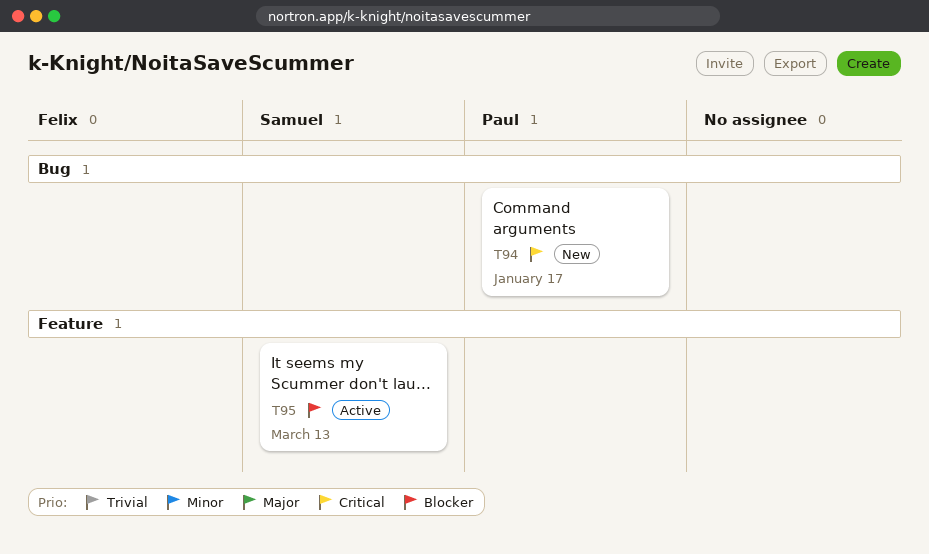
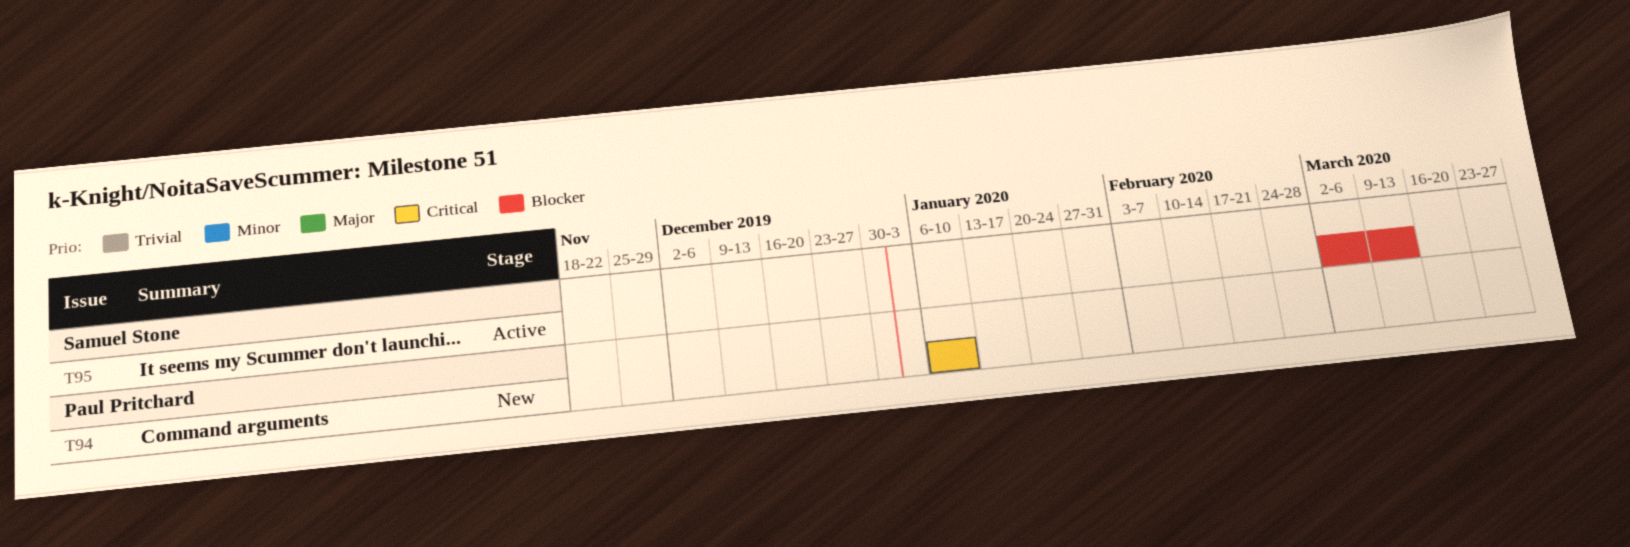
T94, due: Jan 17 -> Jan 10

